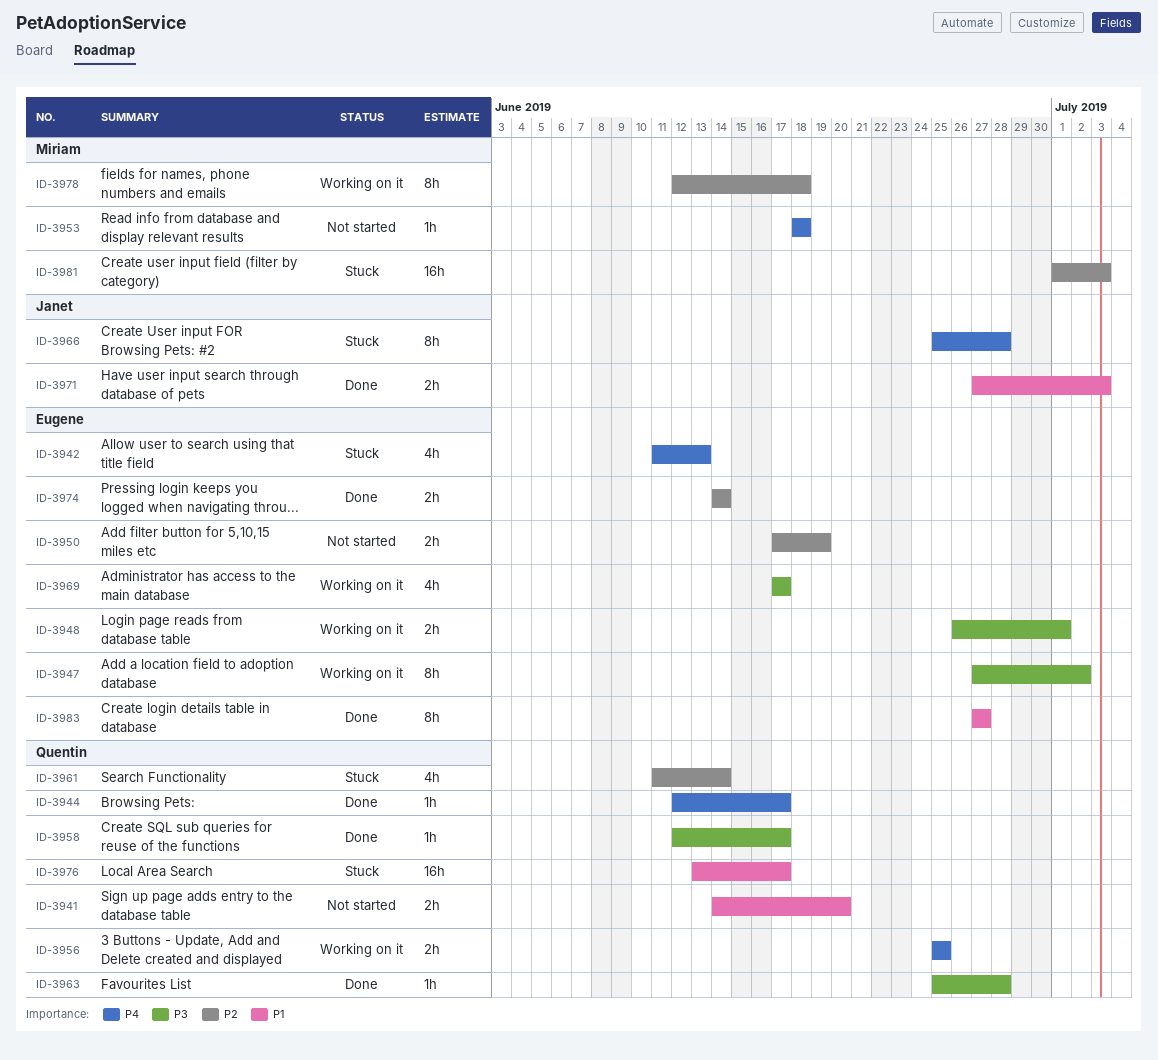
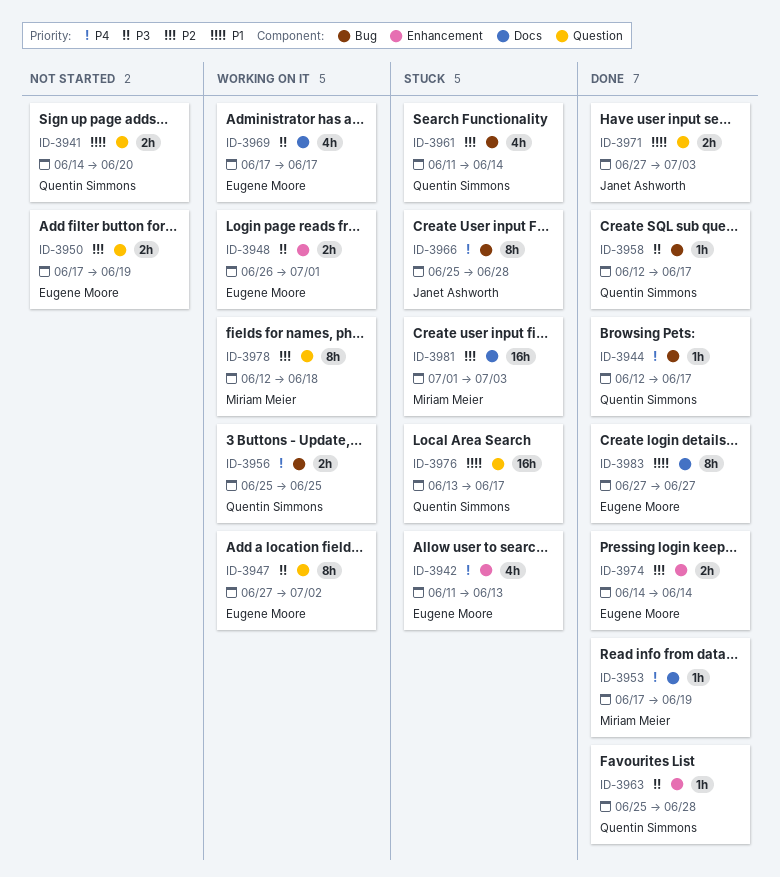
ID-3953, status: Not started -> Done
ID-3953, start: Jun 18 -> Jun 17
ID-3953, due: Jun 18 -> Jun 19

